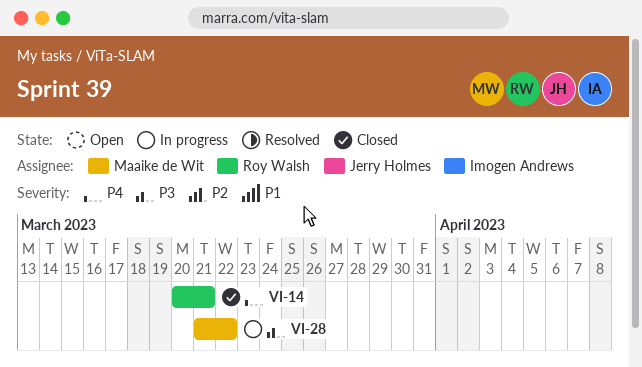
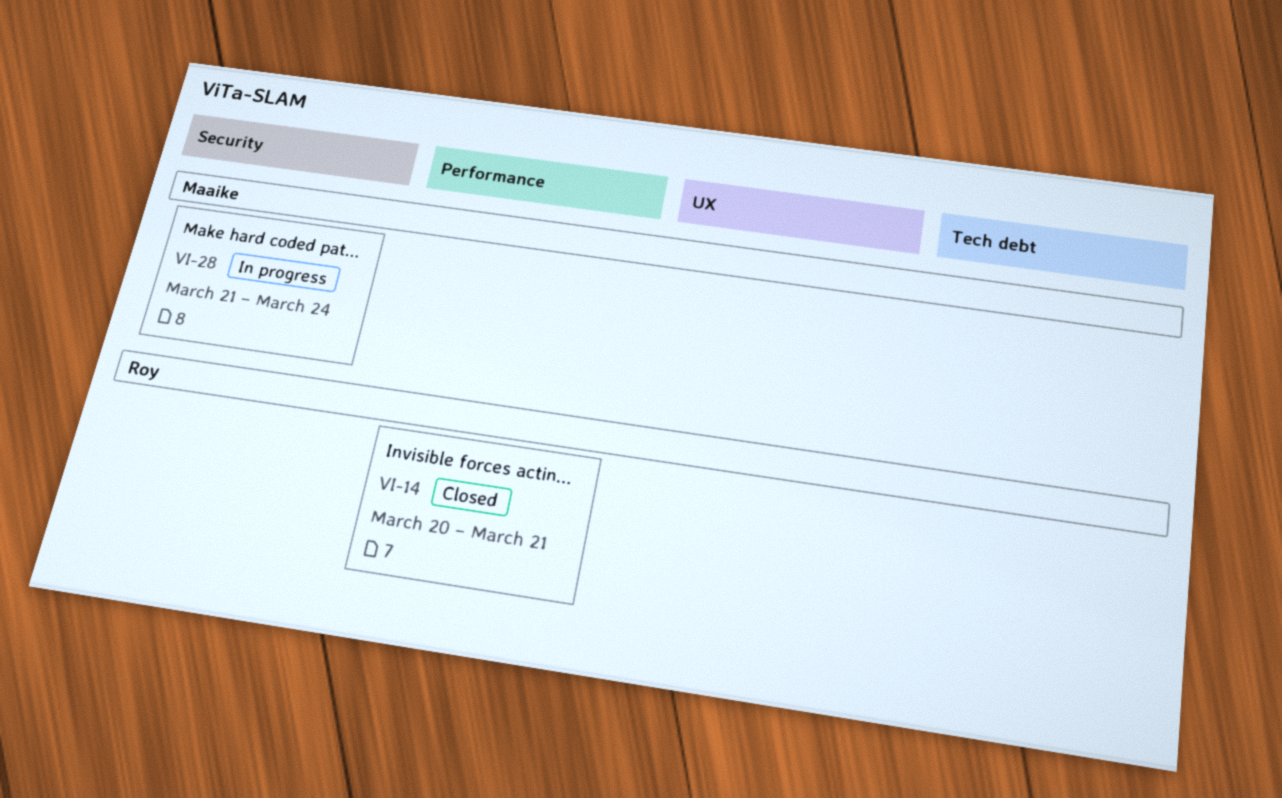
VI-28, due: Mar 22 -> Mar 24

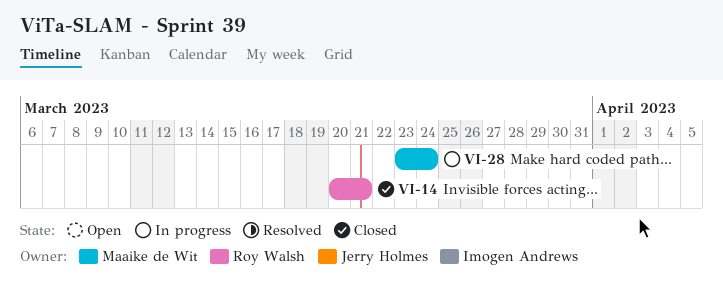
VI-28, start: Mar 21 -> Mar 23

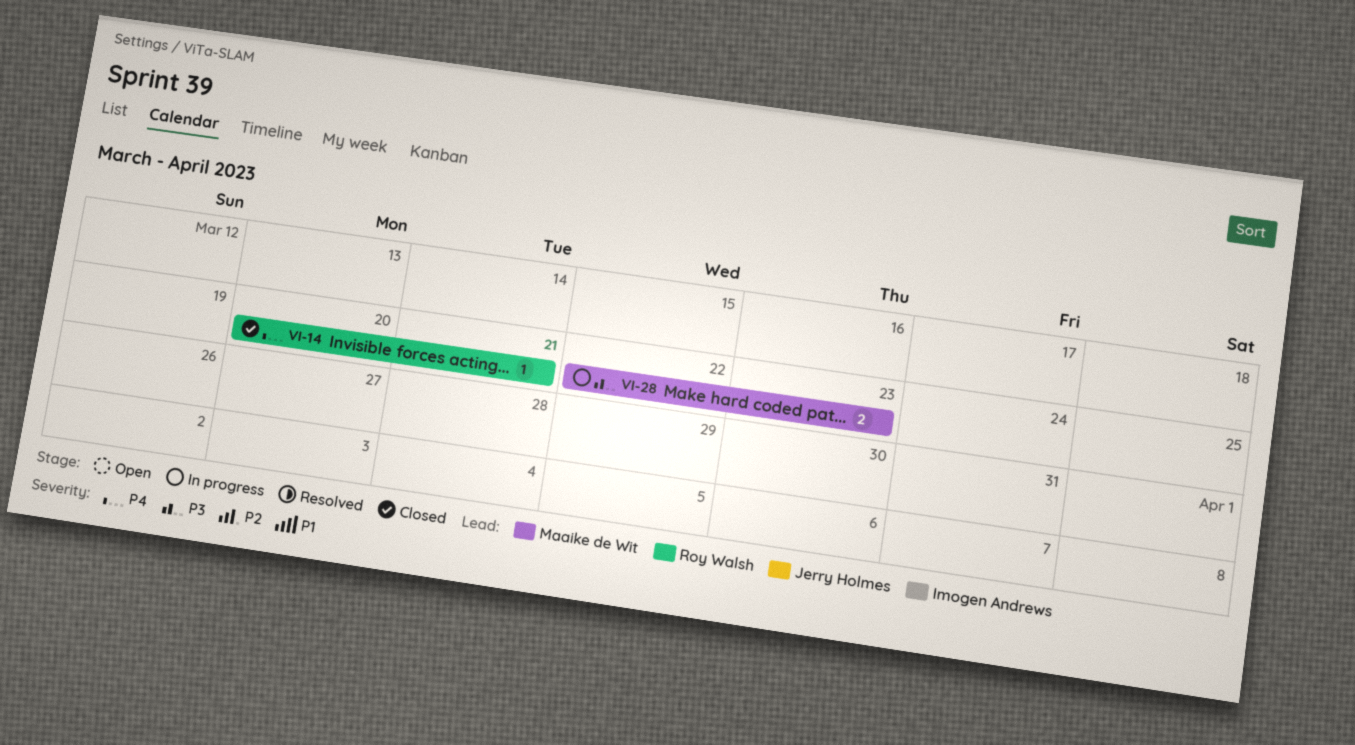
VI-28, start: Mar 23 -> Mar 22
VI-28, due: Mar 24 -> Mar 23

